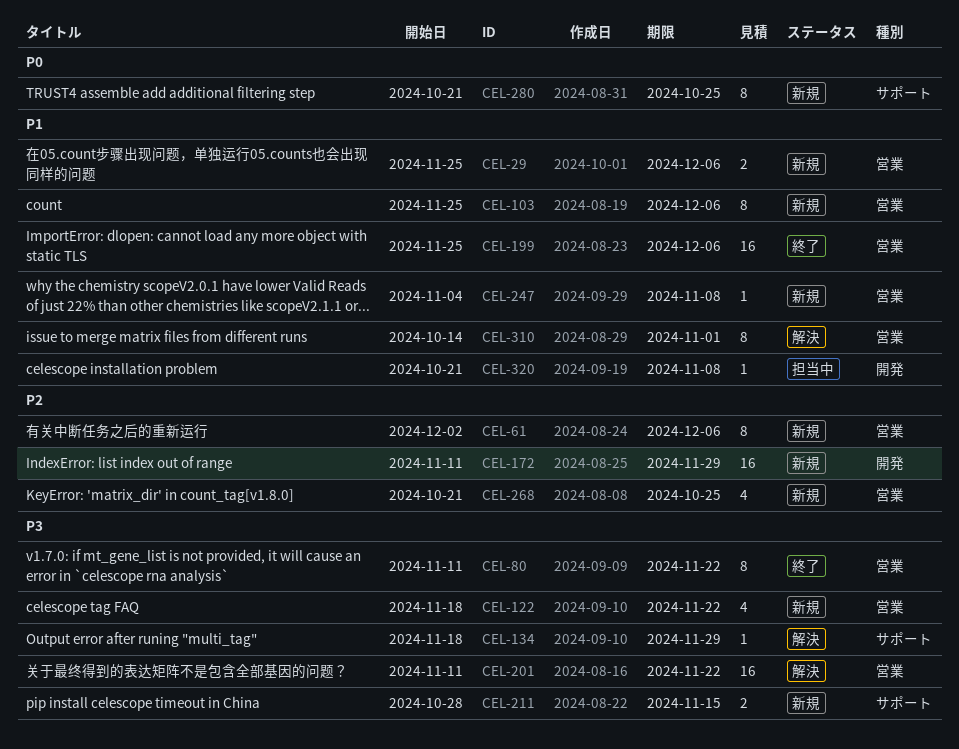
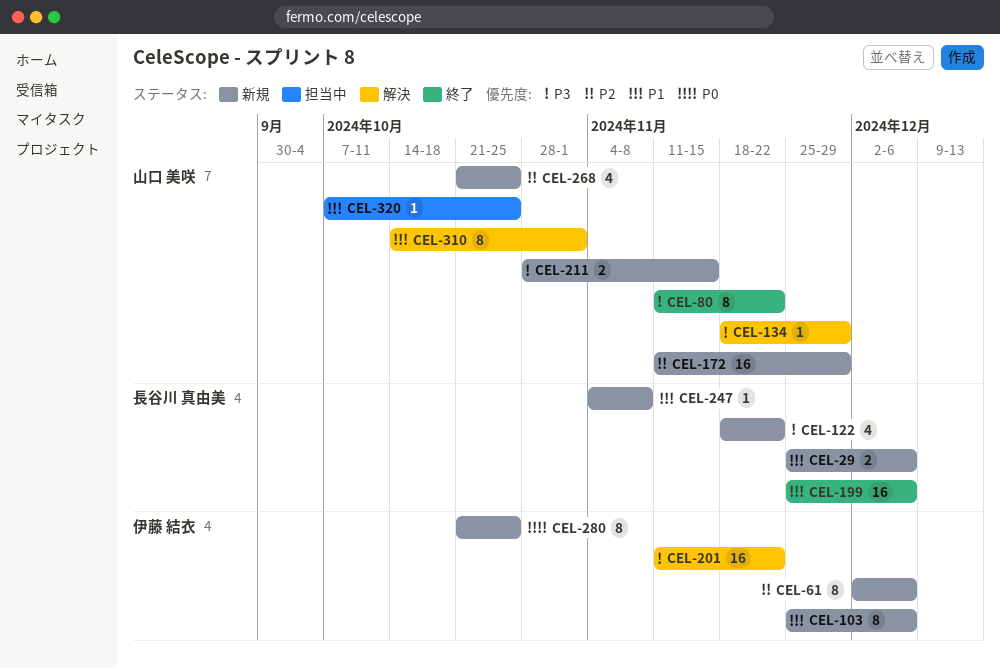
CEL-320, start: Oct 21 -> Oct 7
CEL-320, due: Nov 8 -> Oct 25

